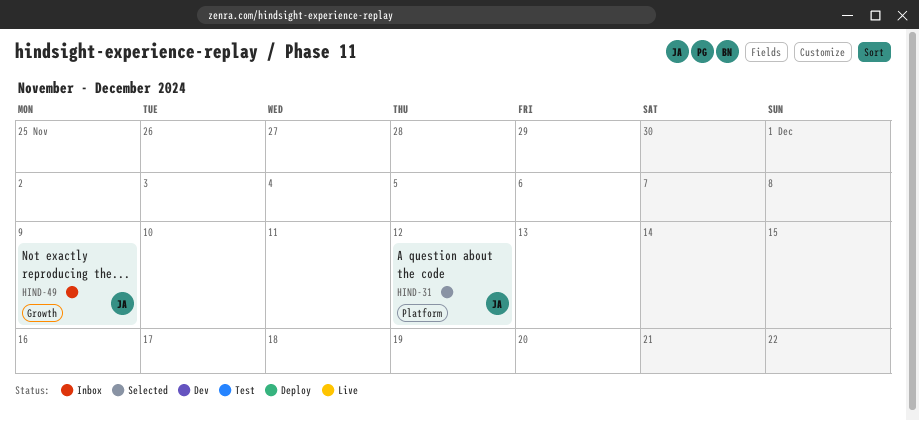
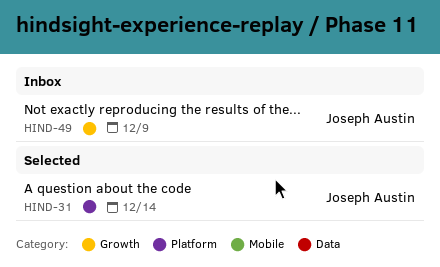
HIND-31, due: Dec 12 -> Dec 14

